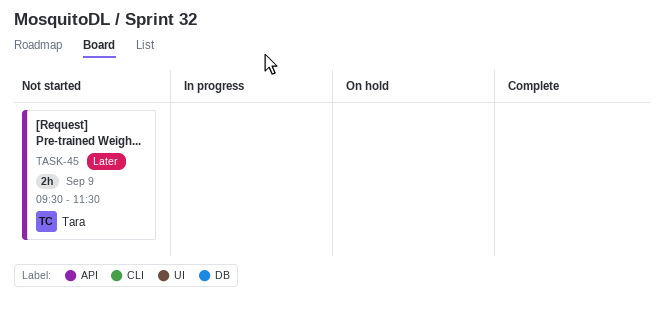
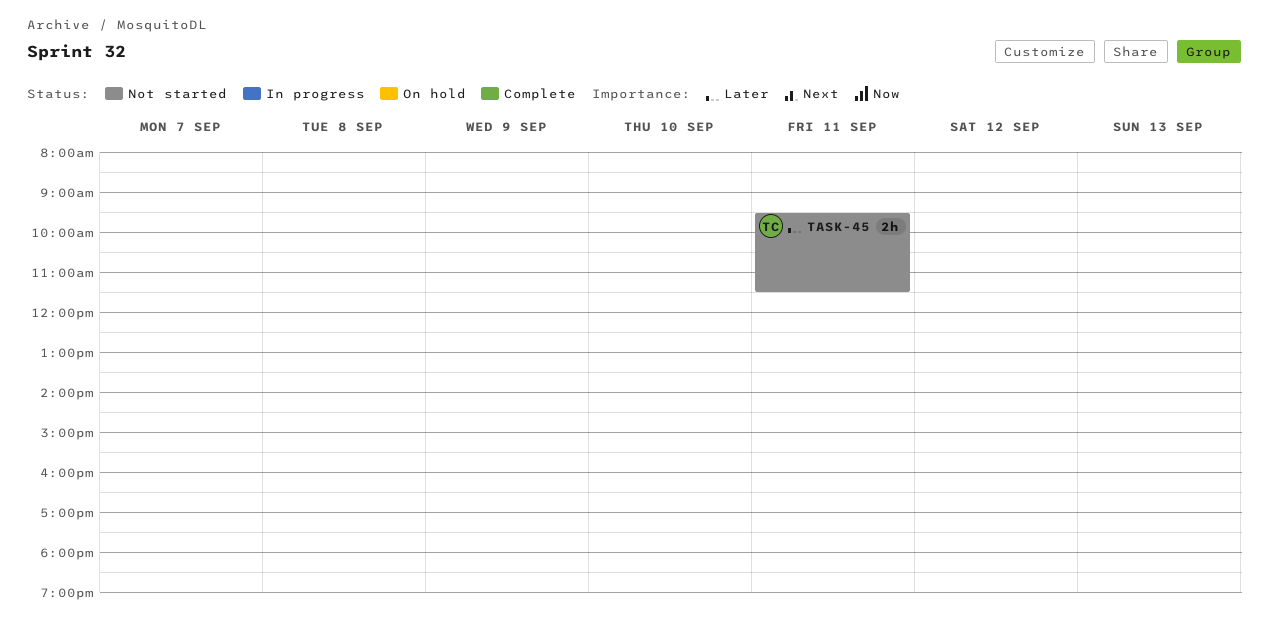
TASK-45, day: Sep 9 -> Sep 11

